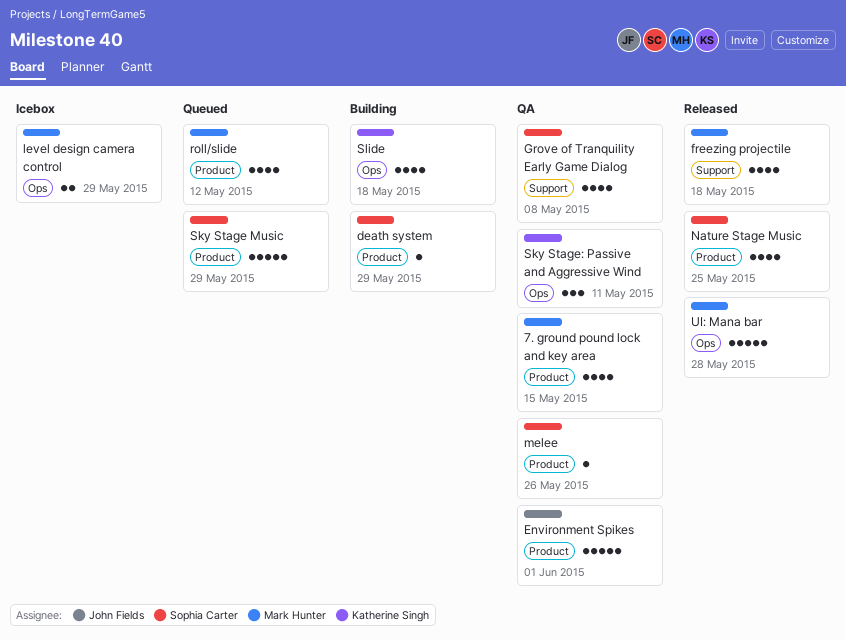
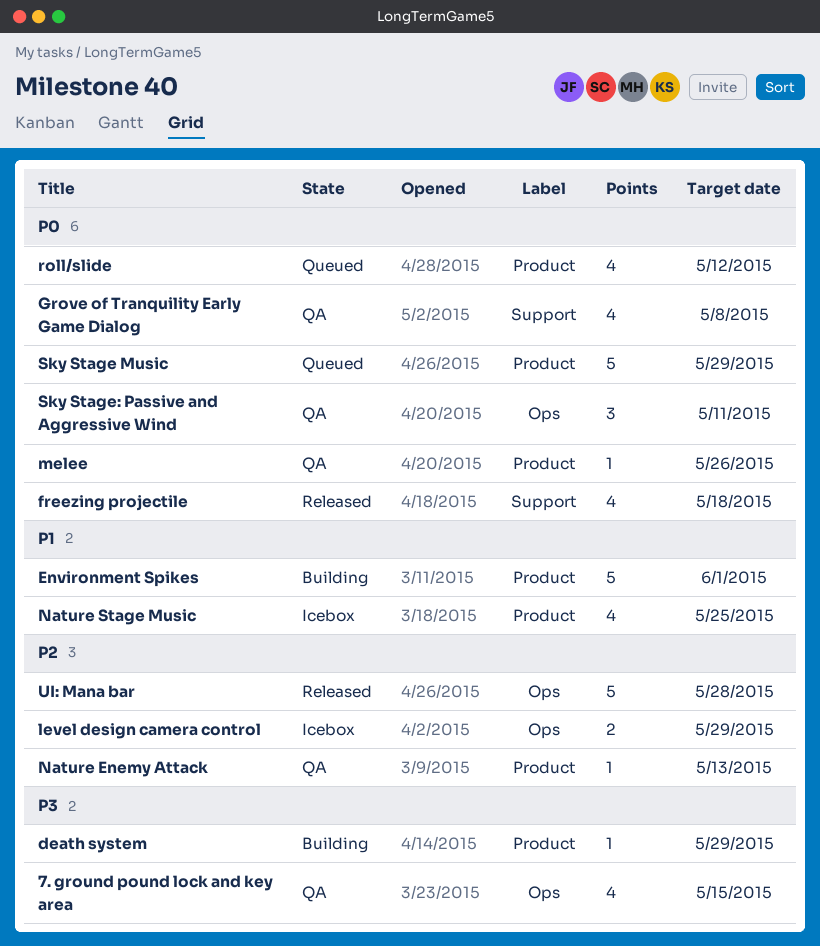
7. ground pound lock and key area, label: Product -> Ops
Environment Spikes, status: QA -> Building
Nature Enemy Attack: none -> present
Nature Stage Music, status: Released -> Icebox
Slide: present -> none

